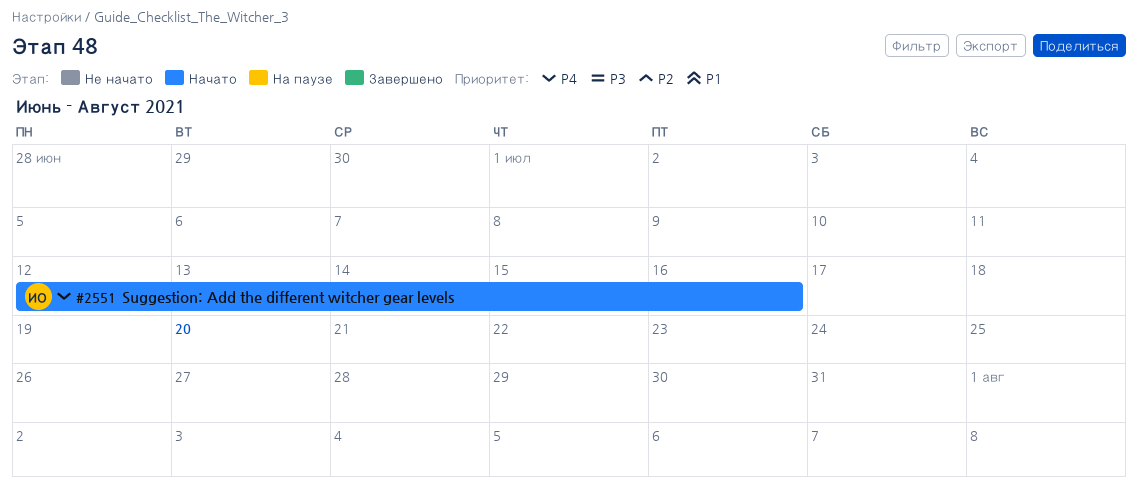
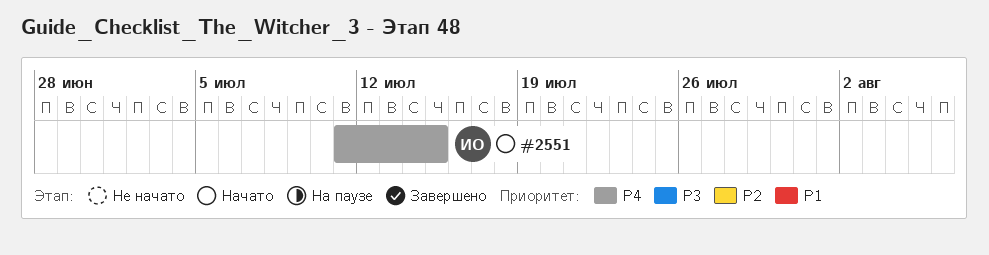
#2551, start: Jul 12 -> Jul 11
#2551, due: Jul 16 -> Jul 15

